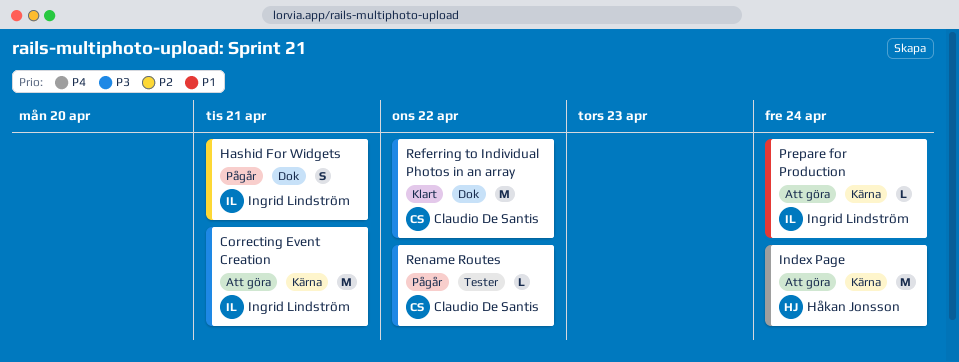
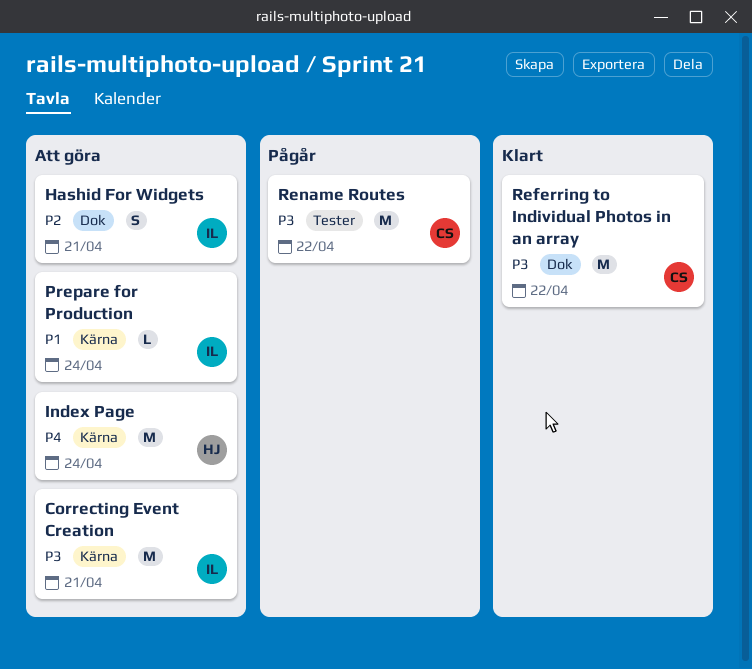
Hashid For Widgets, status: Pågår -> Att göra
Rename Routes, estimate: L -> M

